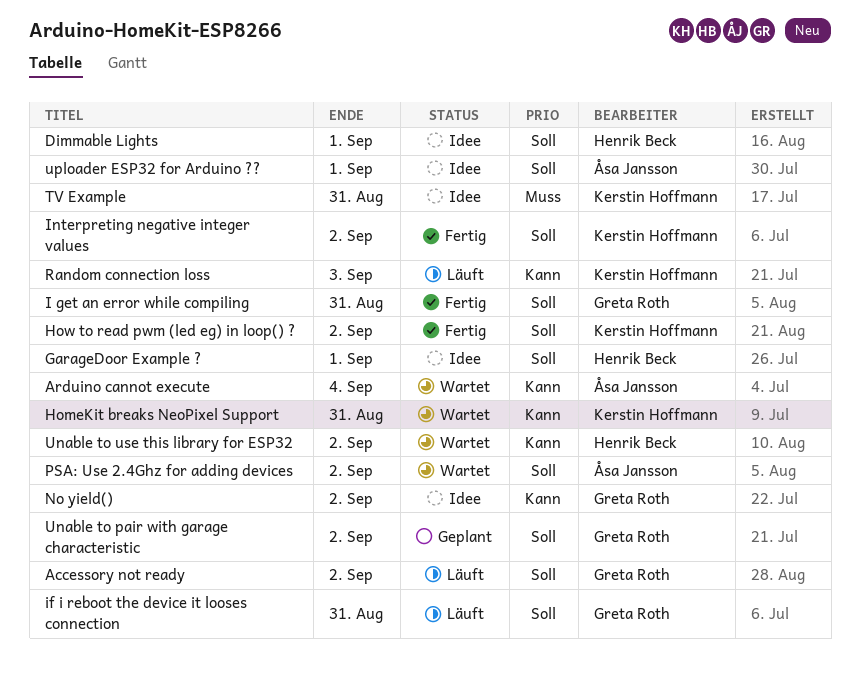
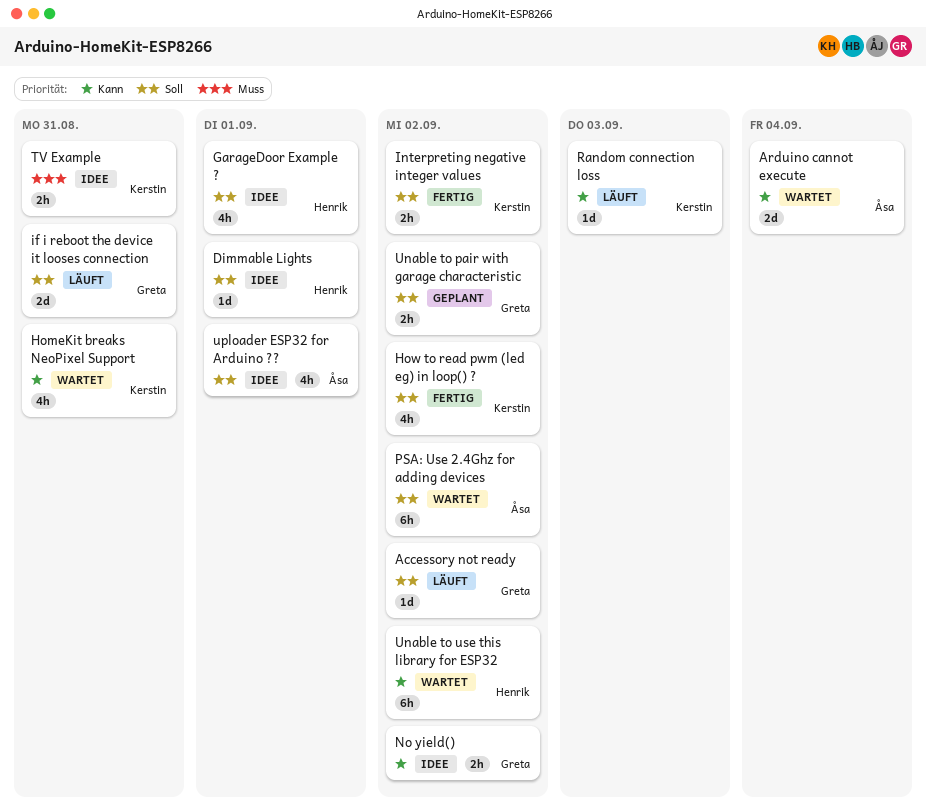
I get an error while compiling: present -> none

